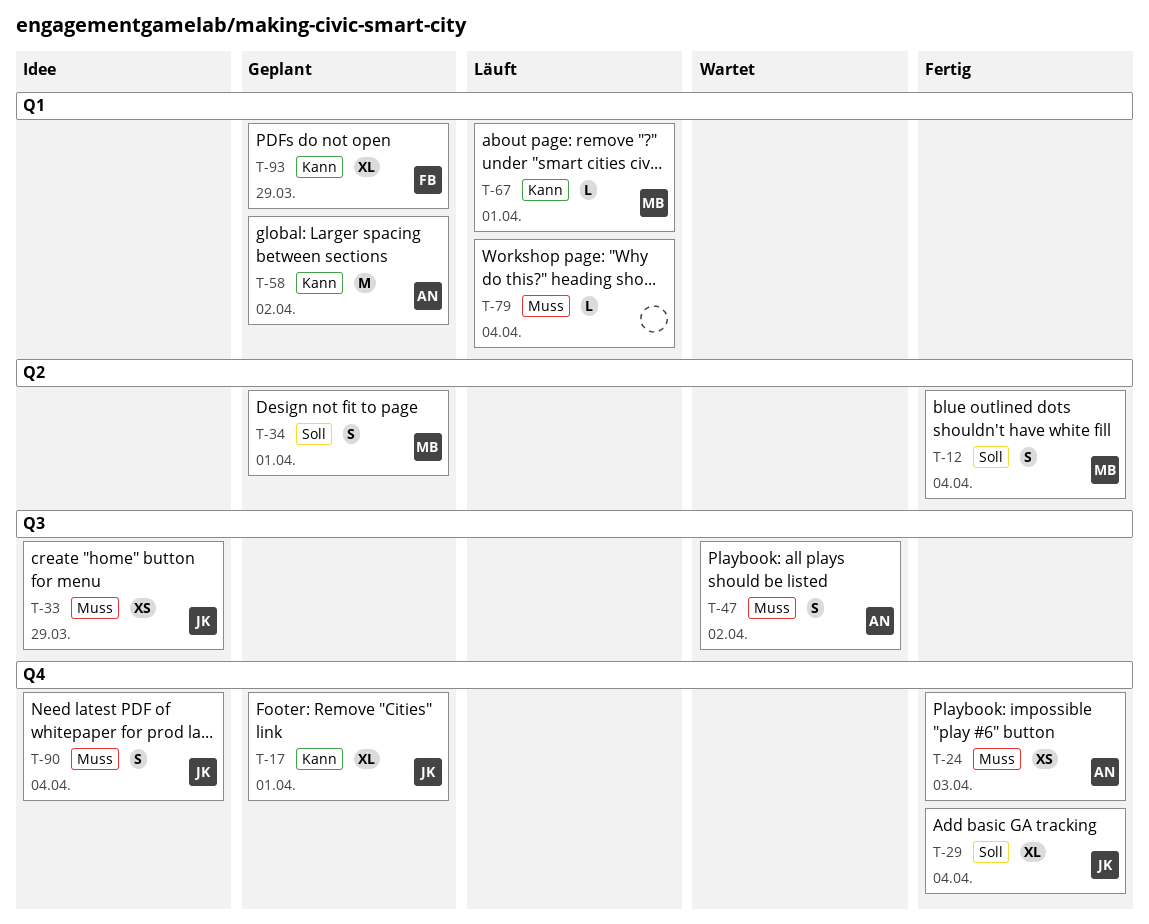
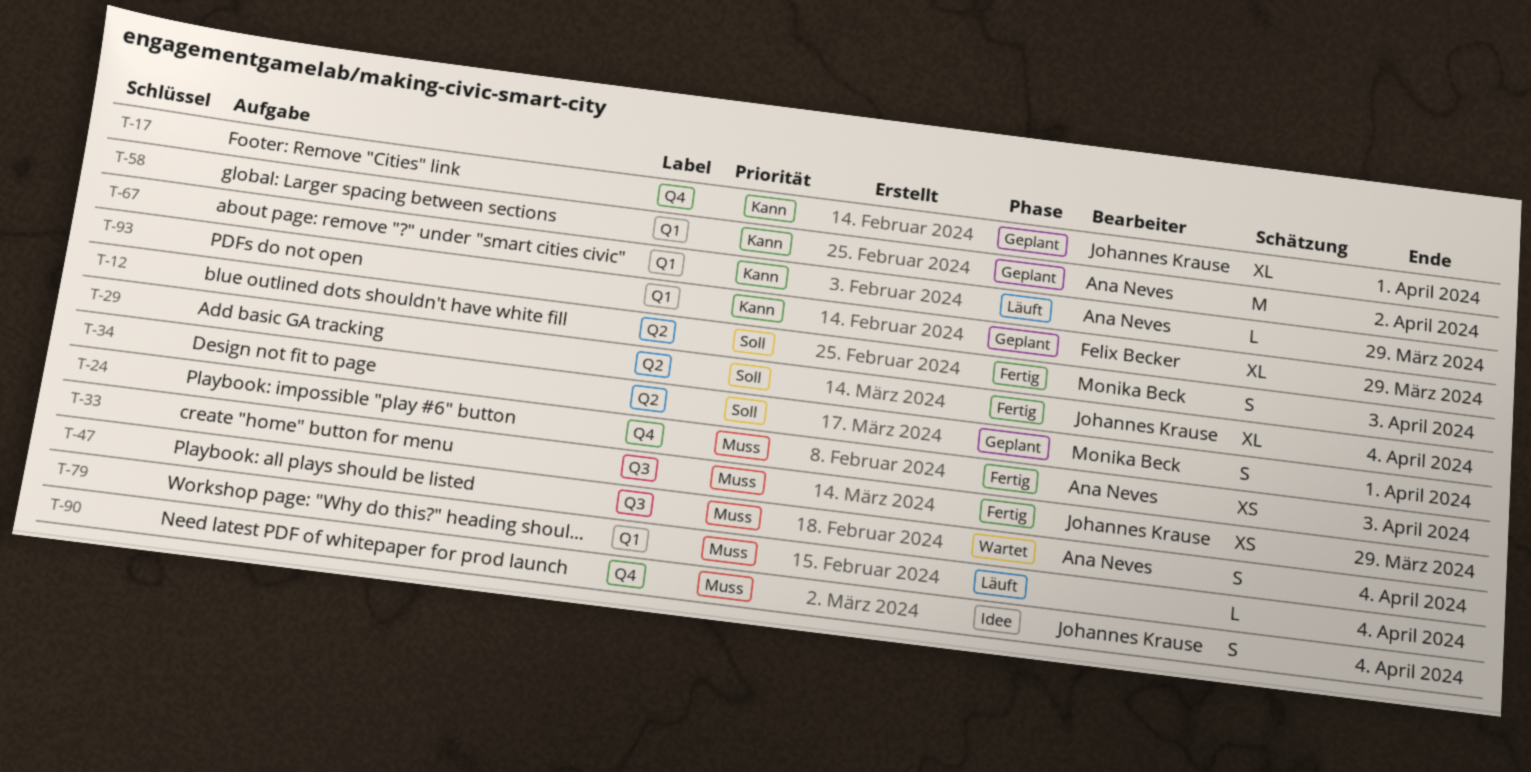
T-12, due: Apr 4 -> Apr 3
T-29, label: Q4 -> Q2
T-33, status: Idee -> Fertig
T-47, due: Apr 2 -> Apr 4
T-67, owner: Monika Beck -> Ana Neves
T-67, due: Apr 1 -> Mar 29

